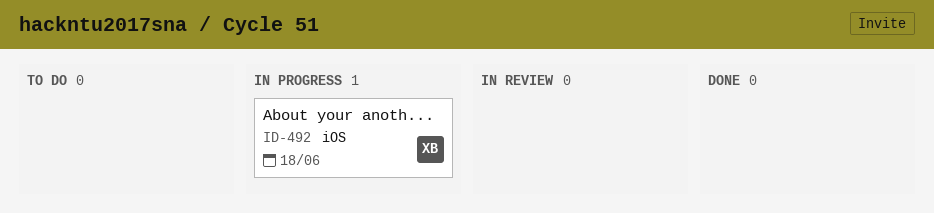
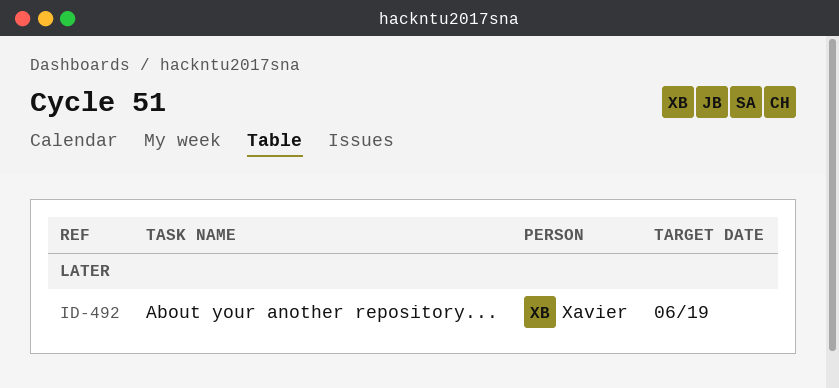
ID-492, due: Jun 18 -> Jun 19

